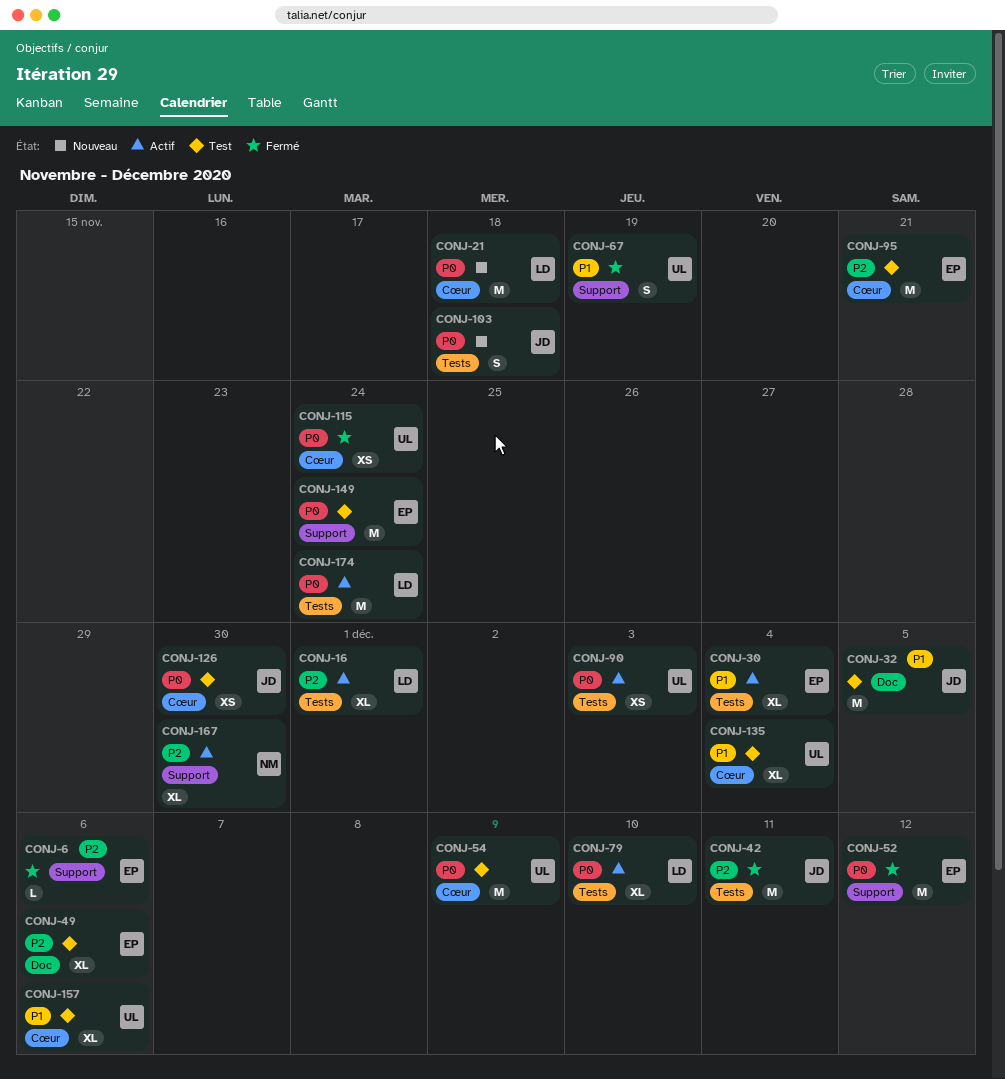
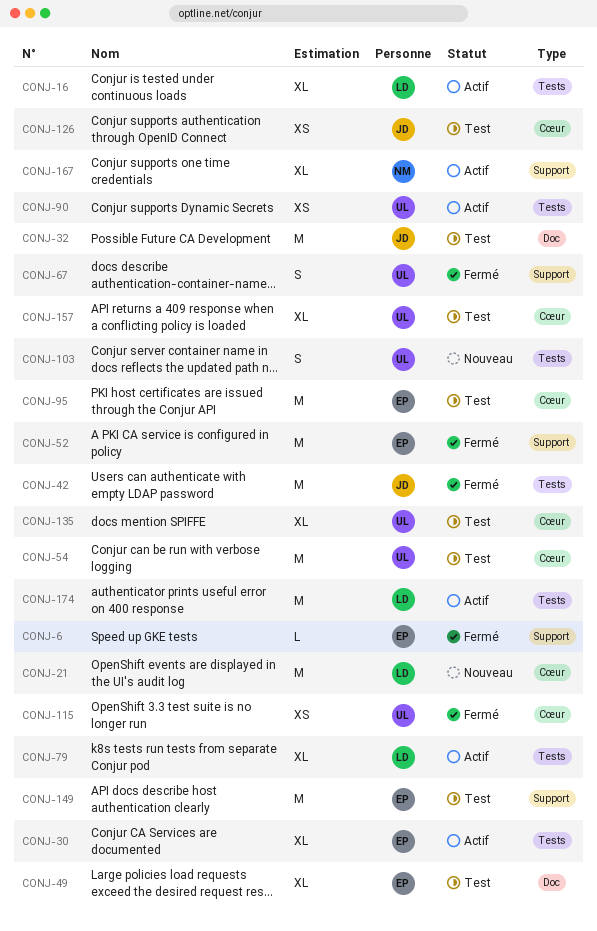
CONJ-103, owner: JD -> UL

